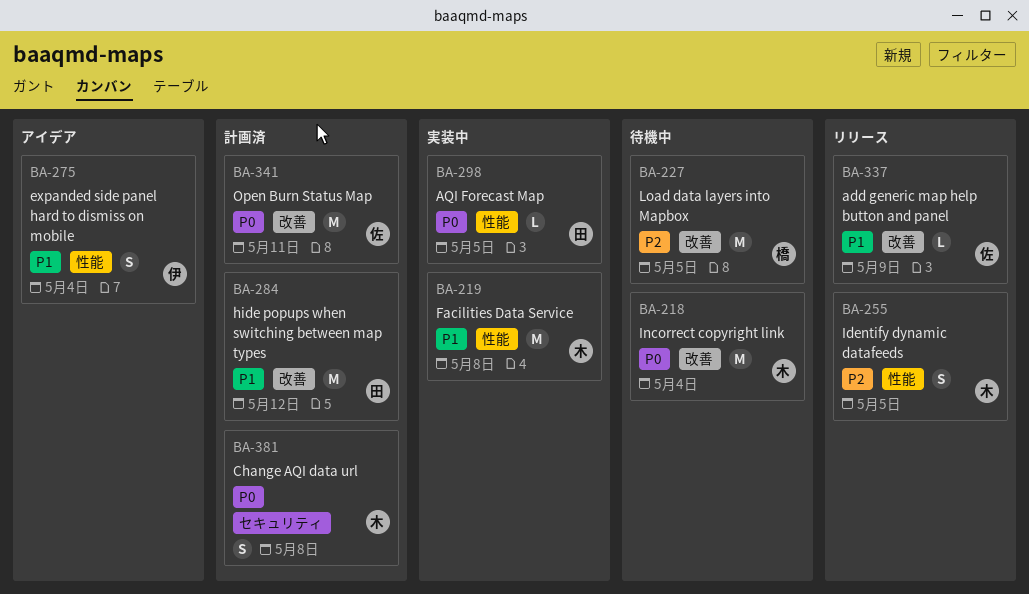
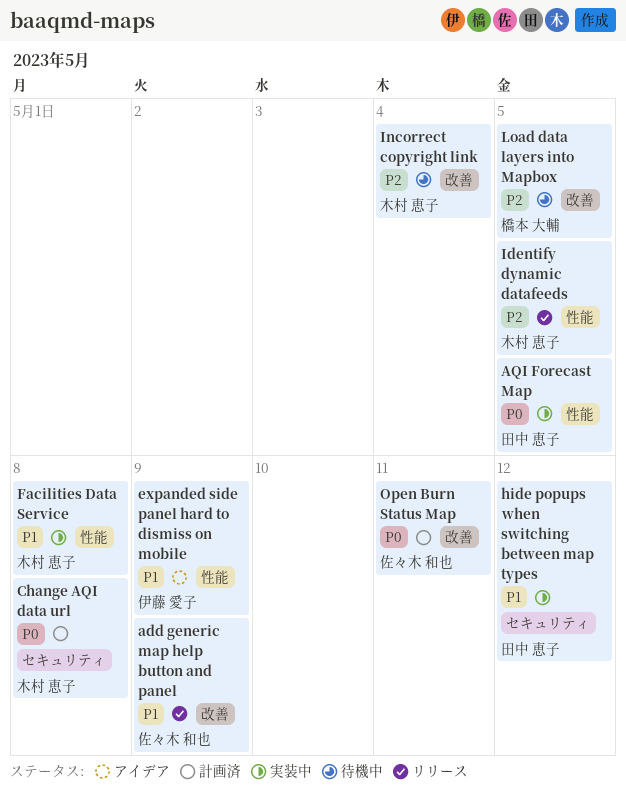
expanded side panel hard to dismiss on mobile, due: May 4 -> May 9
hide popups when switching between map types, status: 計画済 -> 実装中
hide popups when switching between map types, label: 改善 -> セキュリティ
Incorrect copyright link, priority: P0 -> P2

